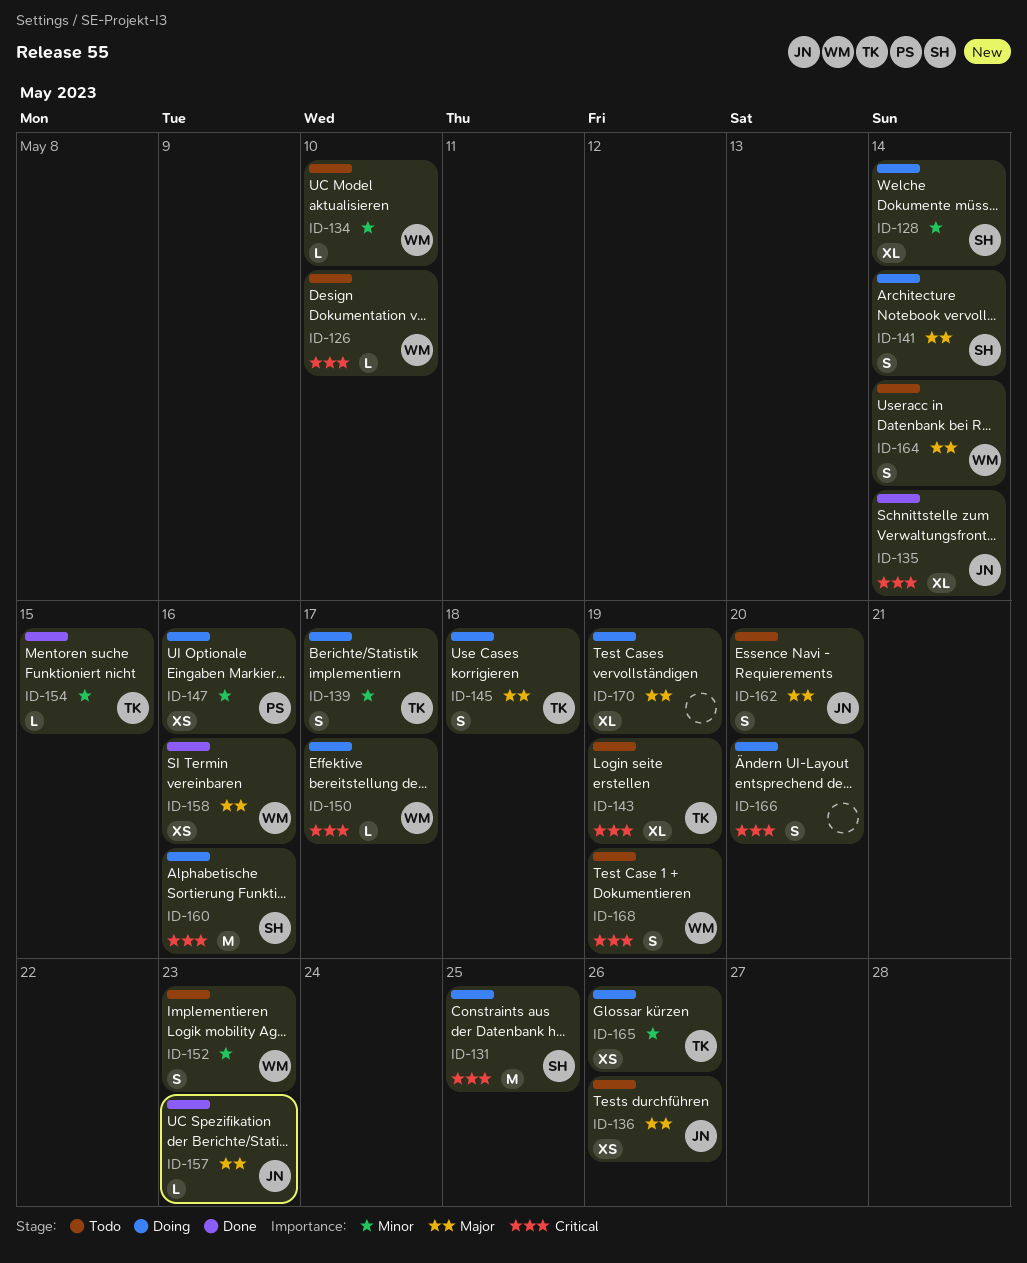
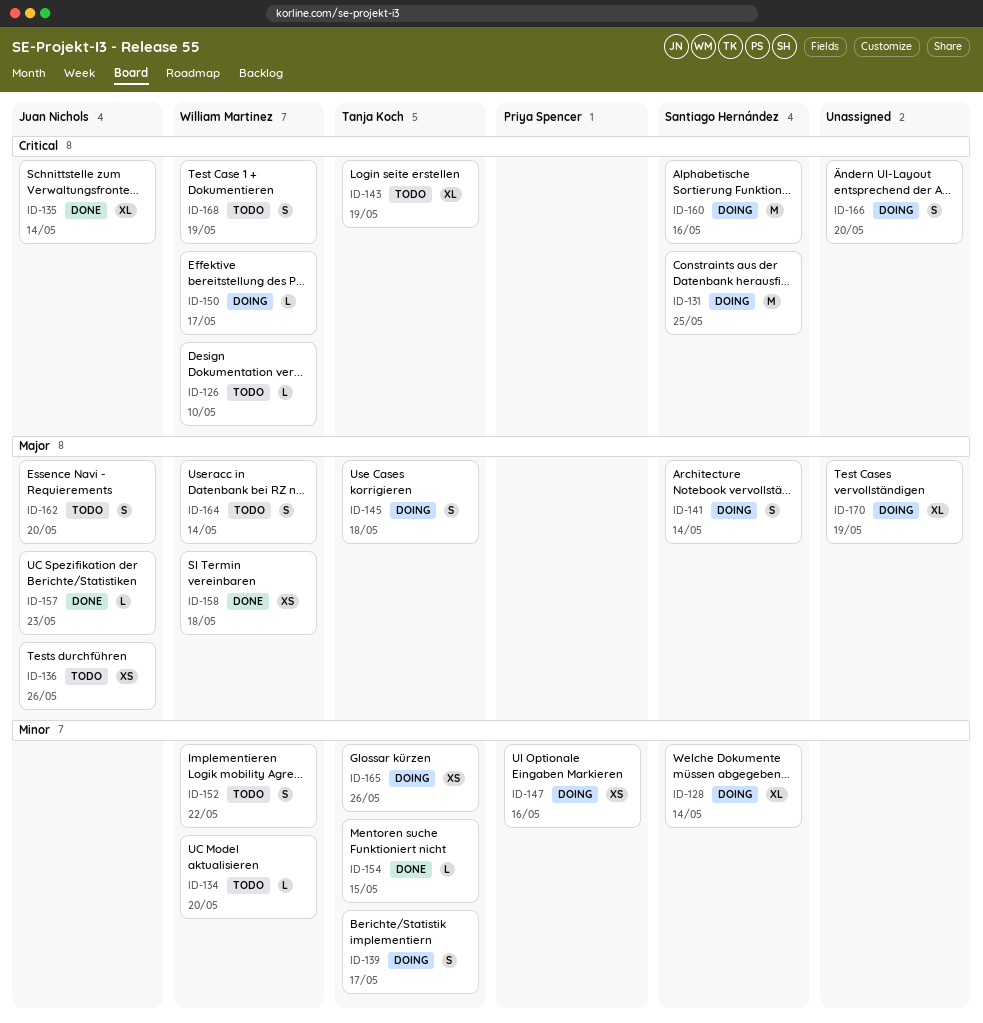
ID-134, due: May 10 -> May 20
ID-152, due: May 23 -> May 22
ID-158, due: May 16 -> May 18

